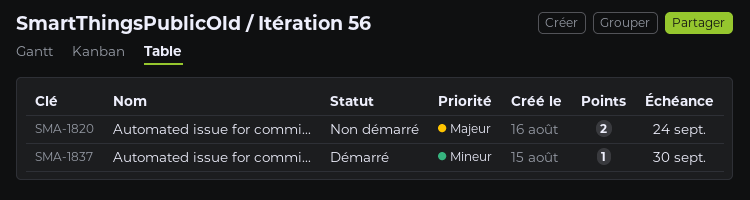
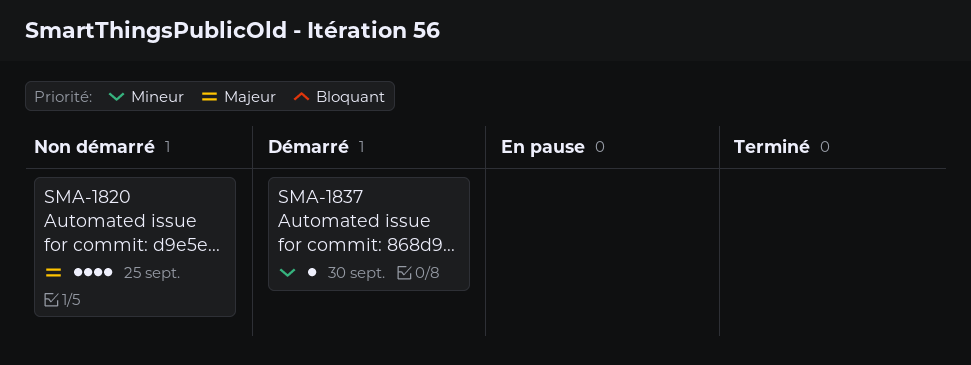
SMA-1820, estimate: 2 -> 4
SMA-1820, due: Sep 24 -> Sep 25

